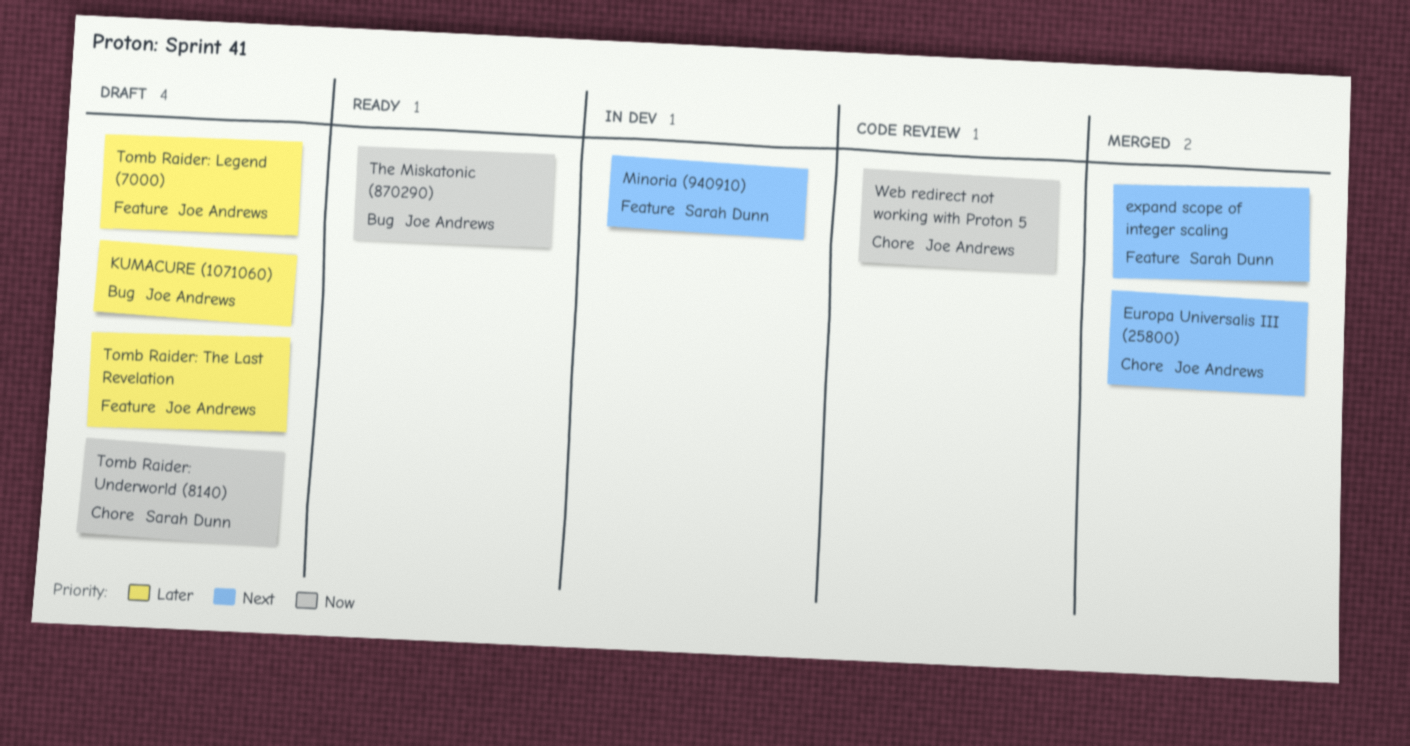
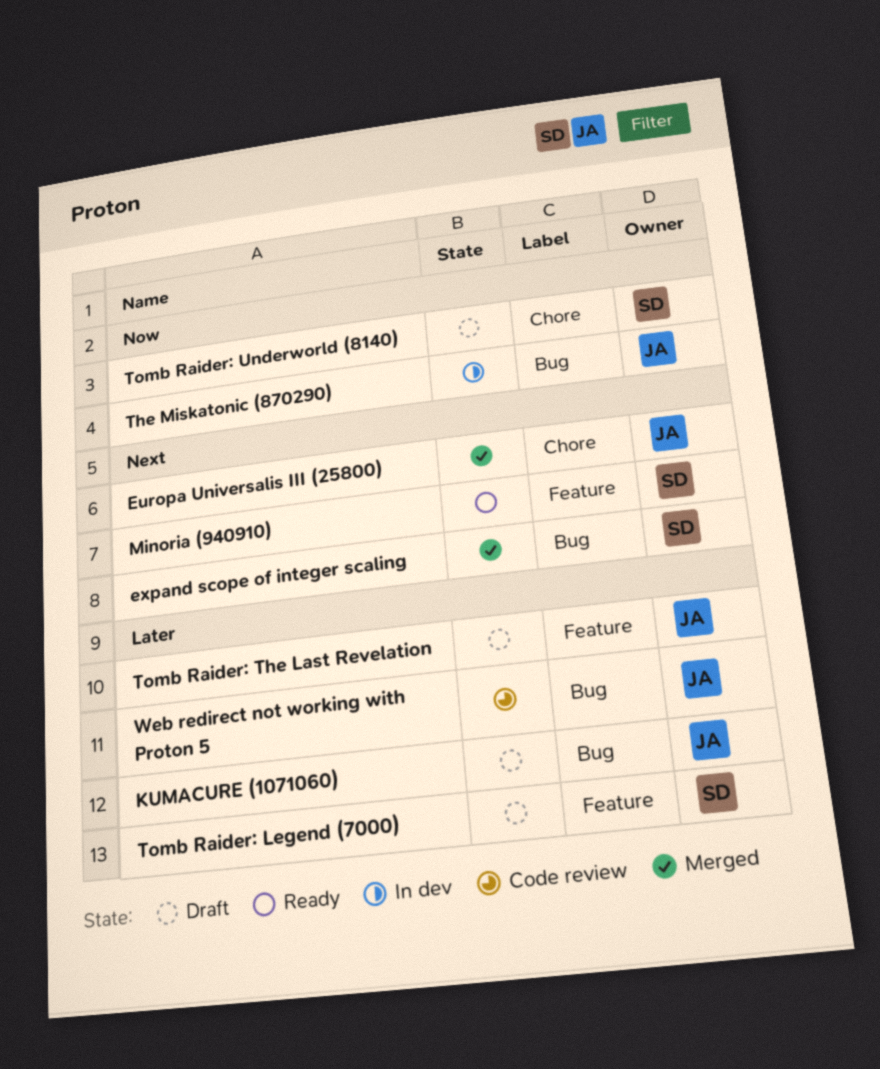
expand scope of integer scaling, label: Feature -> Bug
Minoria (940910), status: In dev -> Ready
The Miskatonic (870290), status: Ready -> In dev
Tomb Raider: Legend (7000), owner: Joe Andrews -> Sarah Dunn
Web redirect not working with Proton 5, priority: Now -> Later
Web redirect not working with Proton 5, label: Chore -> Bug

